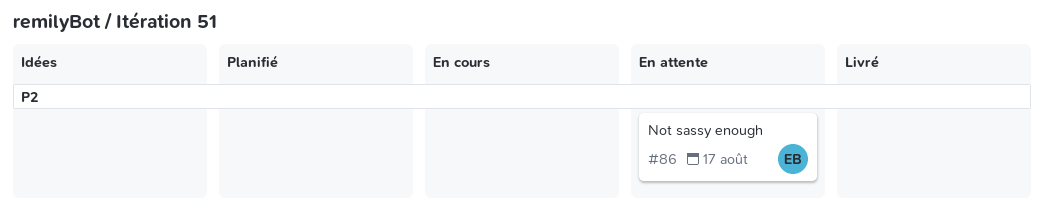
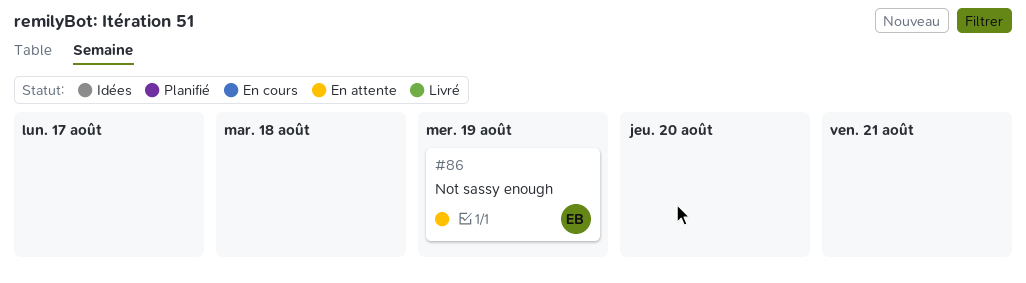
#86, due: Aug 17 -> Aug 19

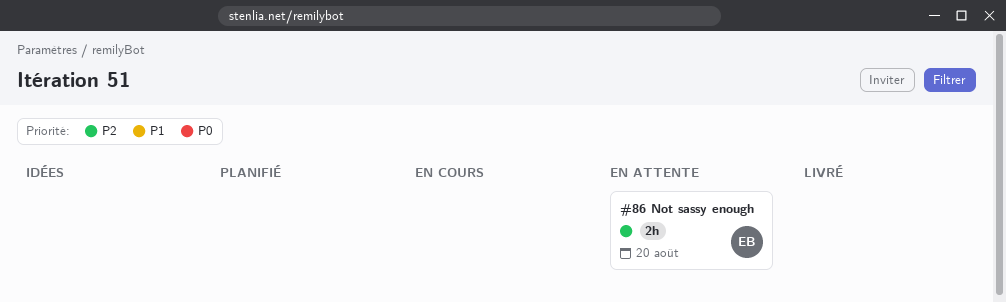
#86, due: Aug 19 -> Aug 20

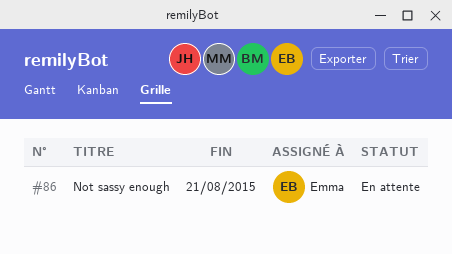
#86, due: Aug 20 -> Aug 21

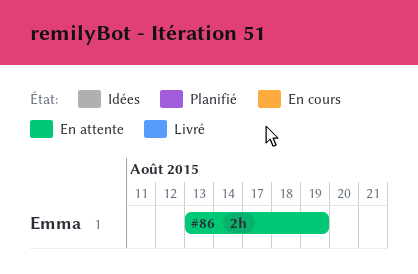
#86, due: Aug 21 -> Aug 19

